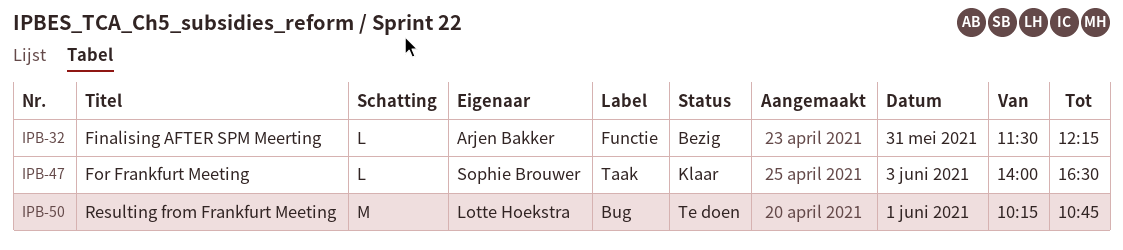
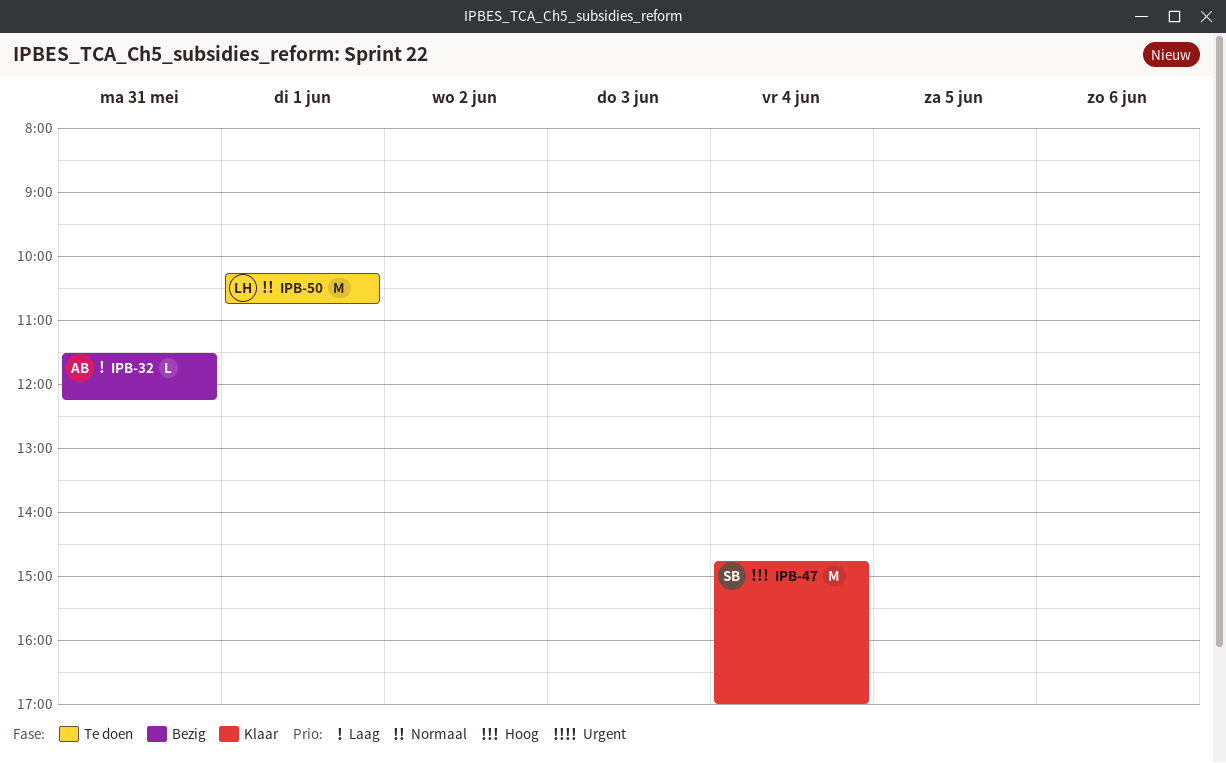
IPB-47, estimate: L -> M
IPB-47, day: Jun 3 -> Jun 4
IPB-47, begins: 14:00 -> 14:45
IPB-47, ends: 16:30 -> 17:00

